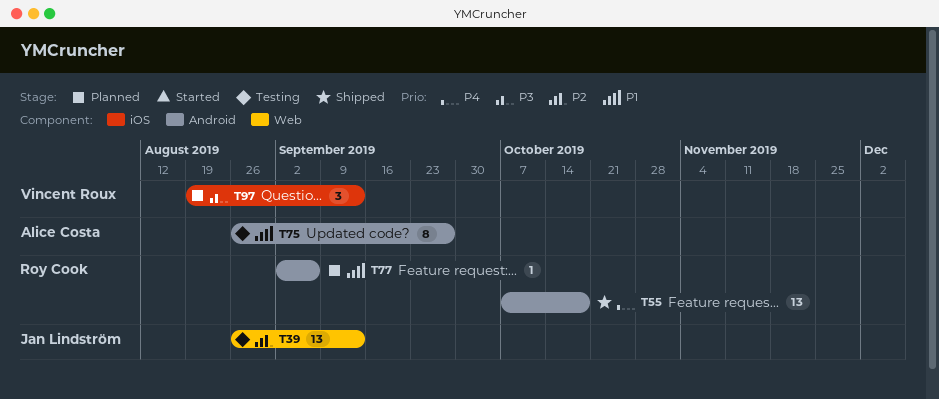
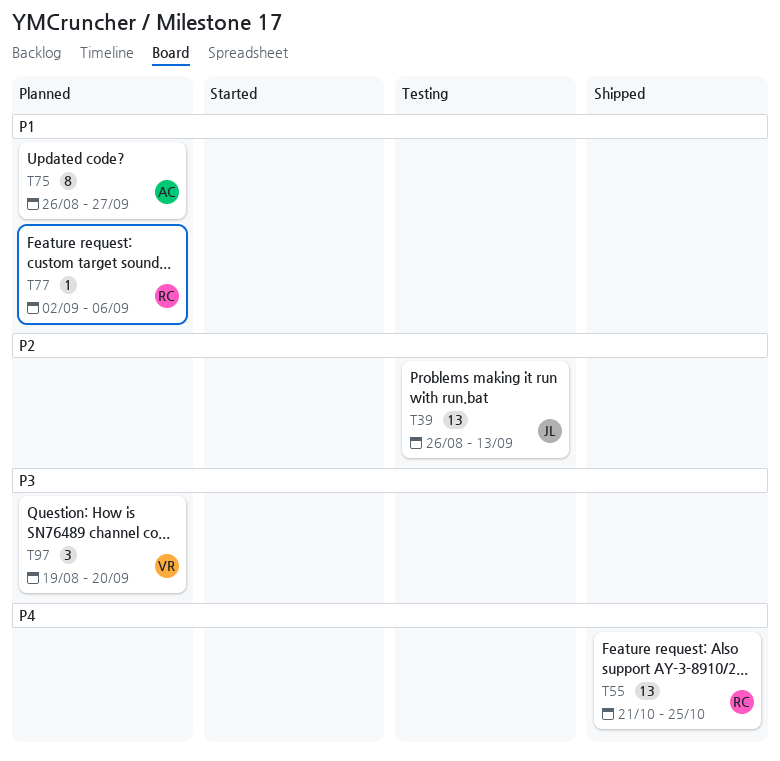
T55, start: Oct 7 -> Oct 21
T55, due: Oct 18 -> Oct 25
T75, status: Testing -> Planned
T97, due: Sep 13 -> Sep 20

